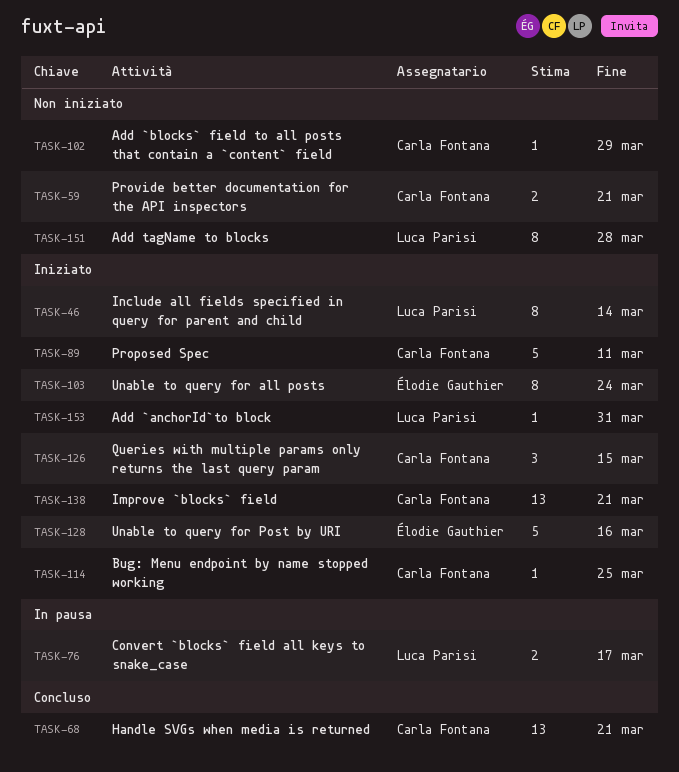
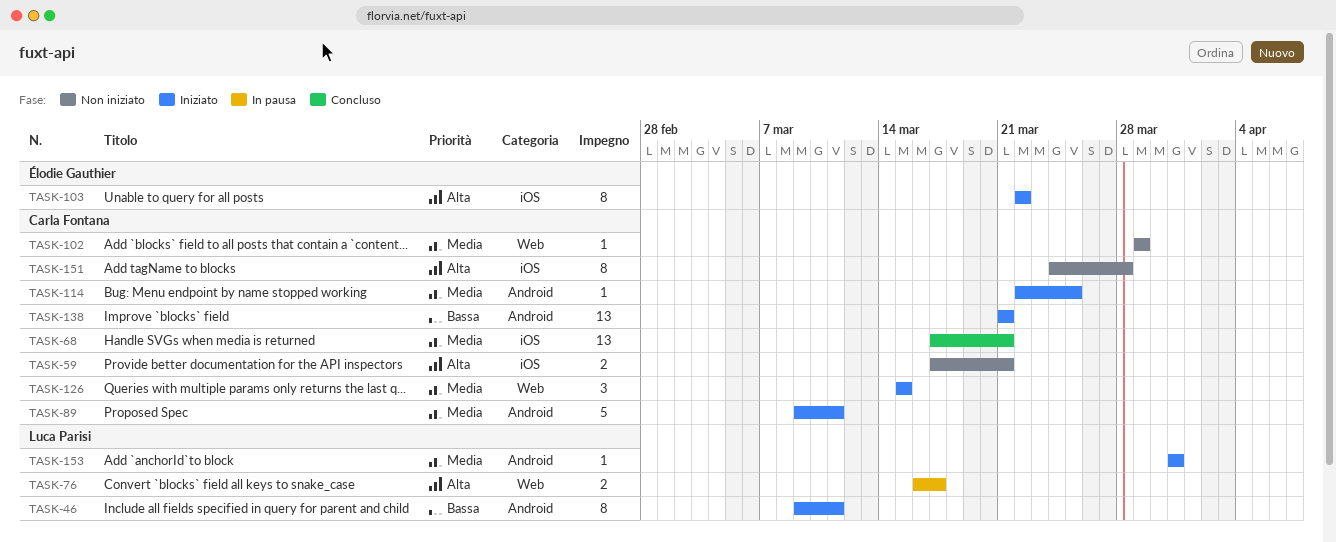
TASK-46, due: Mar 14 -> Mar 11
TASK-103, due: Mar 24 -> Mar 22
TASK-128: present -> none
TASK-151, owner: Luca Parisi -> Carla Fontana

